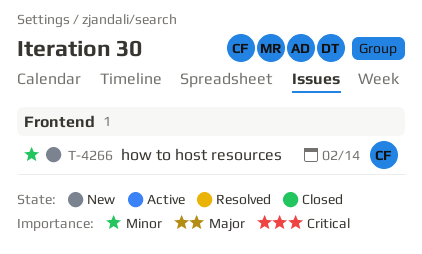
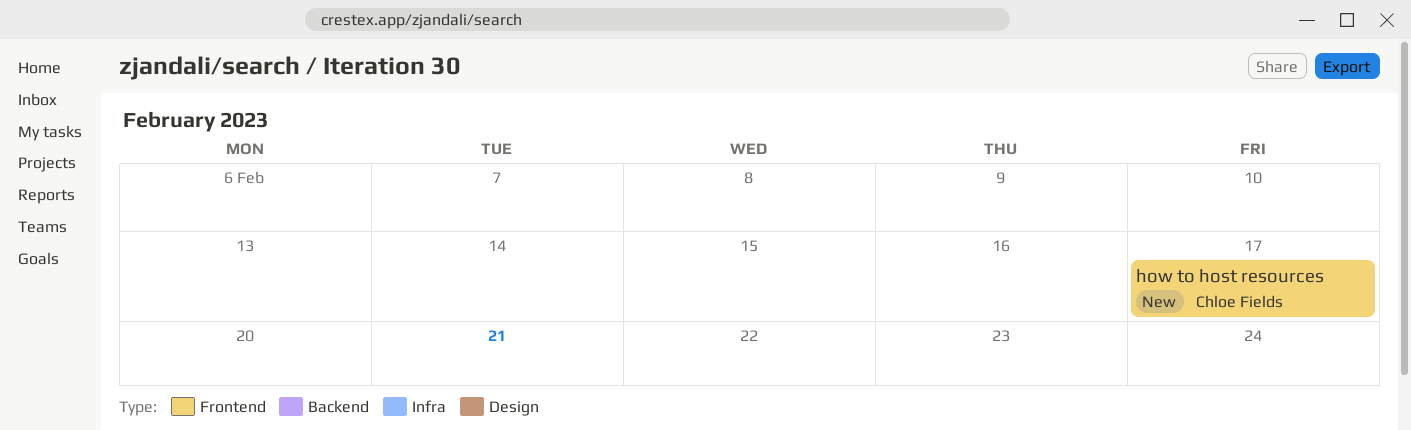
how to host resources, due: Feb 14 -> Feb 17

